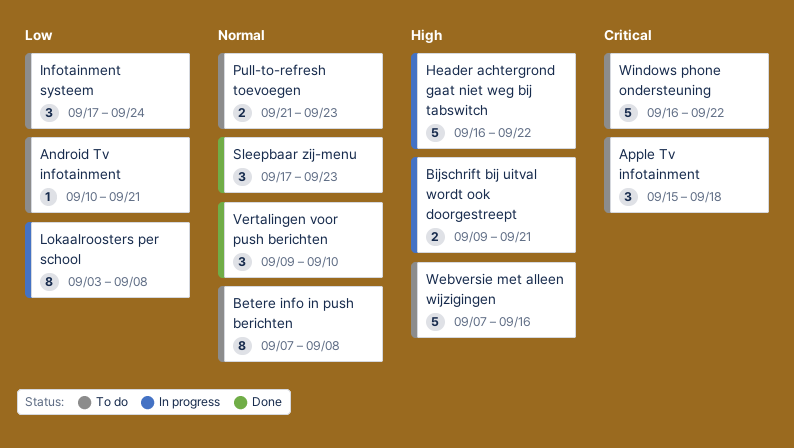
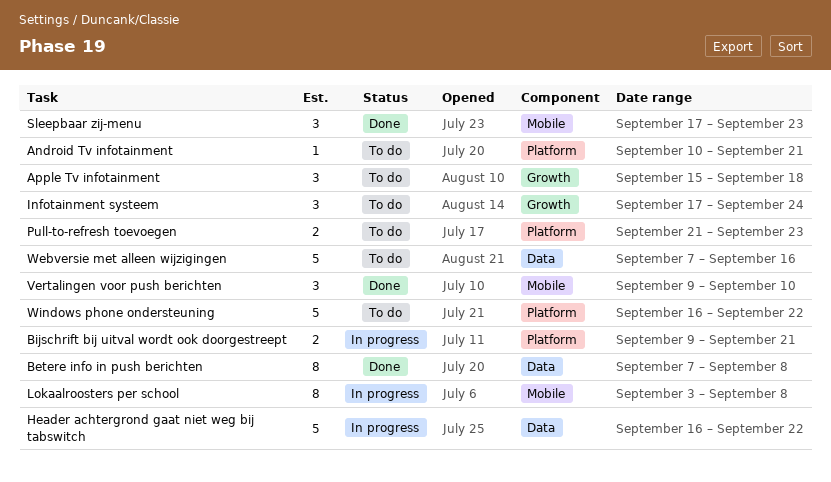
Betere info in push berichten, status: To do -> Done

